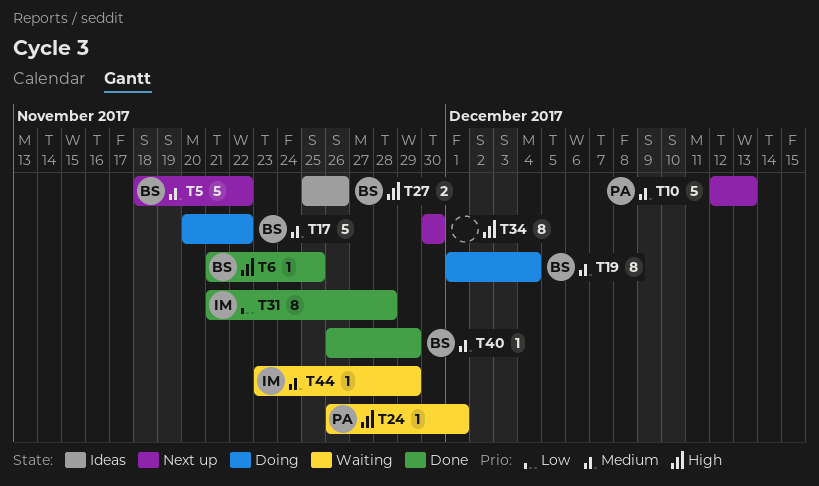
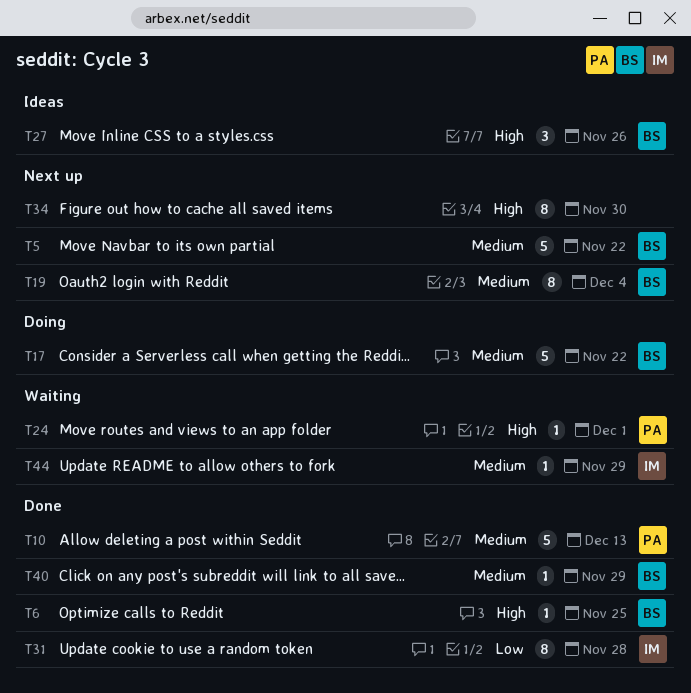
T10, status: Next up -> Done
T19, status: Doing -> Next up
T27, estimate: 2 -> 3

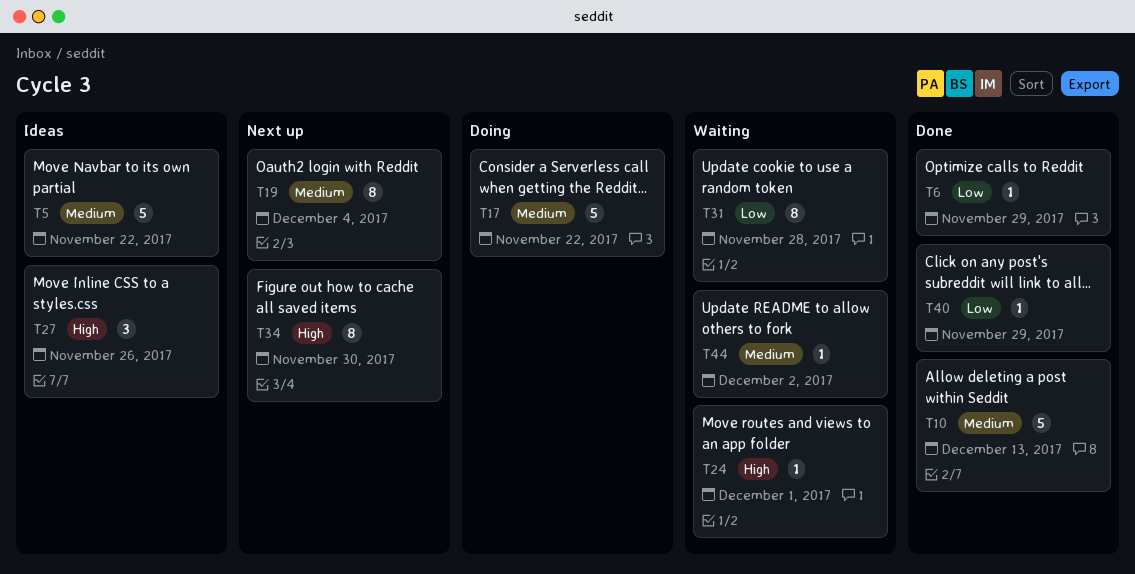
T5, status: Next up -> Ideas
T6, priority: High -> Low
T6, due: Nov 25 -> Nov 29
T31, status: Done -> Waiting
T40, priority: Medium -> Low
T44, due: Nov 29 -> Dec 2

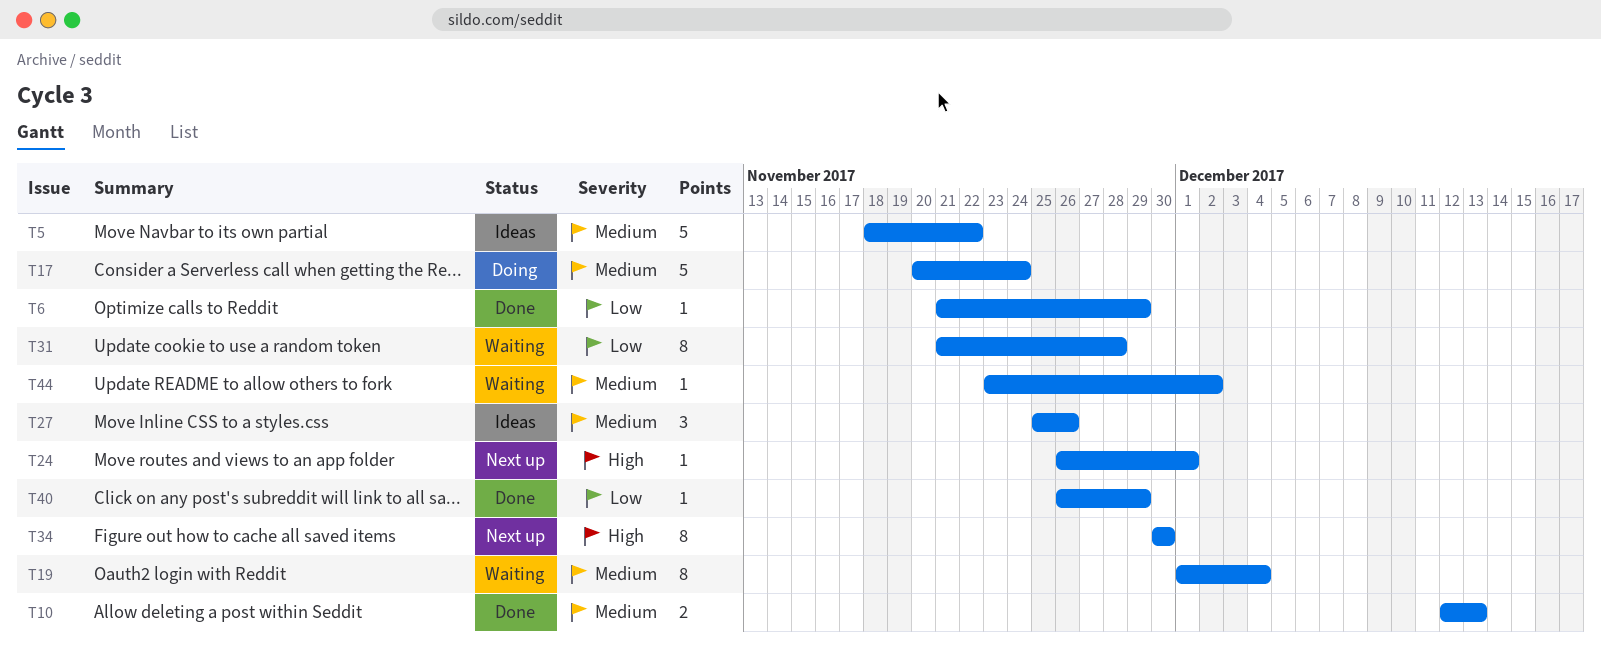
T10, estimate: 5 -> 2
T17, due: Nov 22 -> Nov 24
T19, status: Next up -> Waiting
T24, status: Waiting -> Next up
T27, priority: High -> Medium

